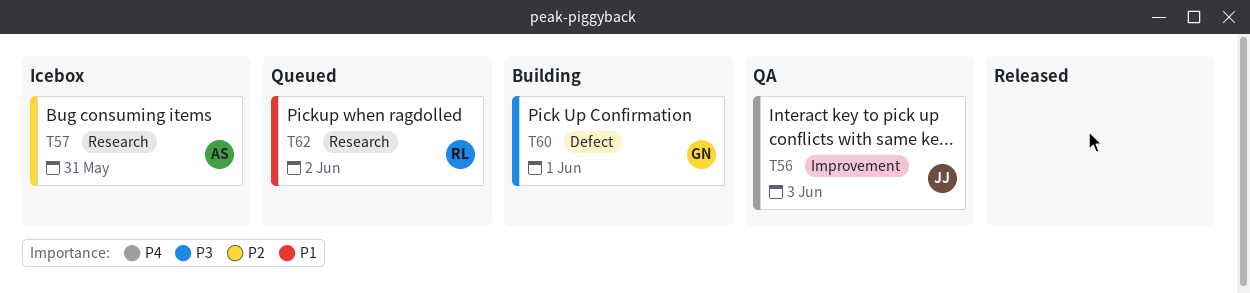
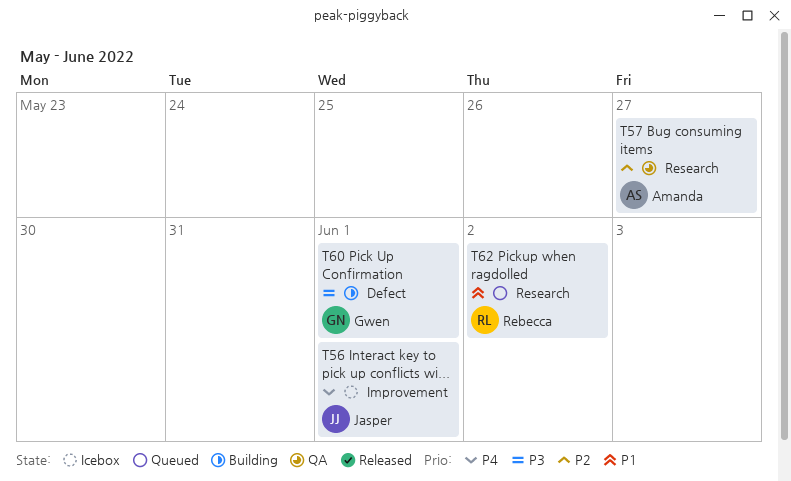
T56, status: QA -> Icebox
T56, due: Jun 3 -> Jun 1
T57, status: Icebox -> QA
T57, due: May 31 -> May 27

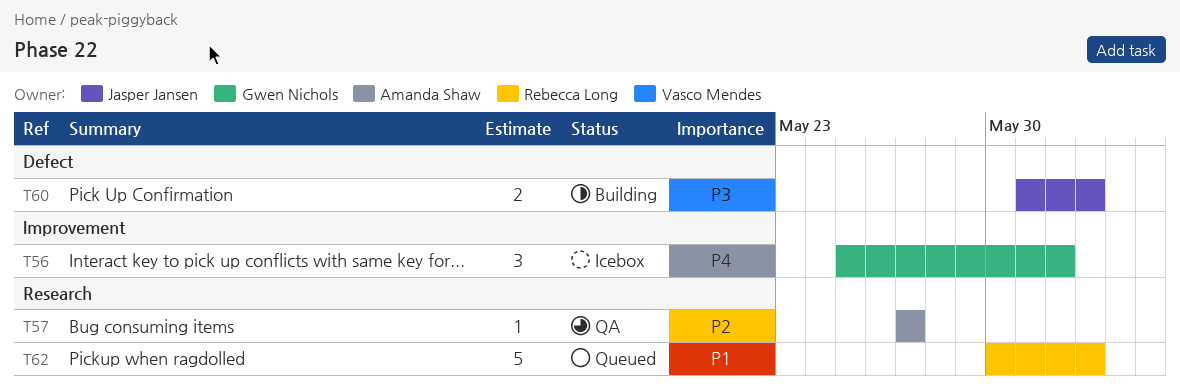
T56, owner: Jasper Jansen -> Gwen Nichols
T60, owner: Gwen Nichols -> Jasper Jansen
T60, due: Jun 1 -> Jun 2

